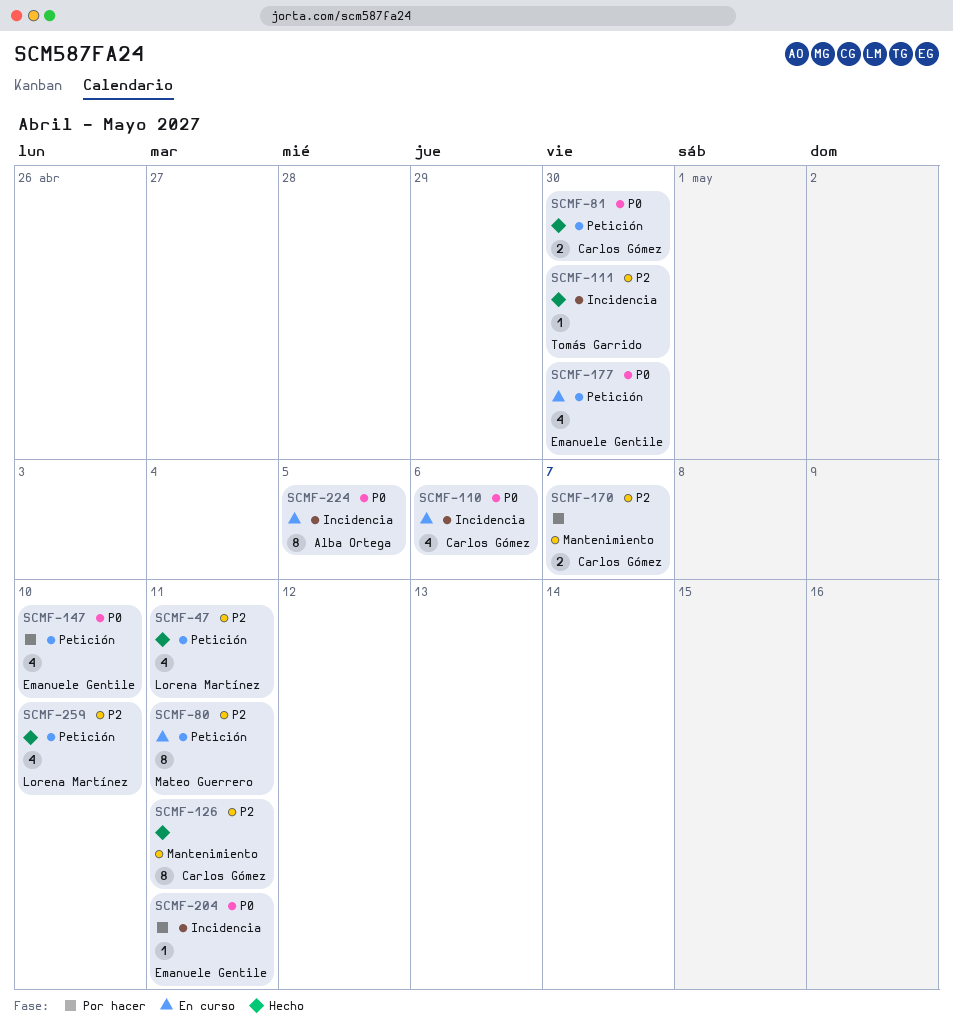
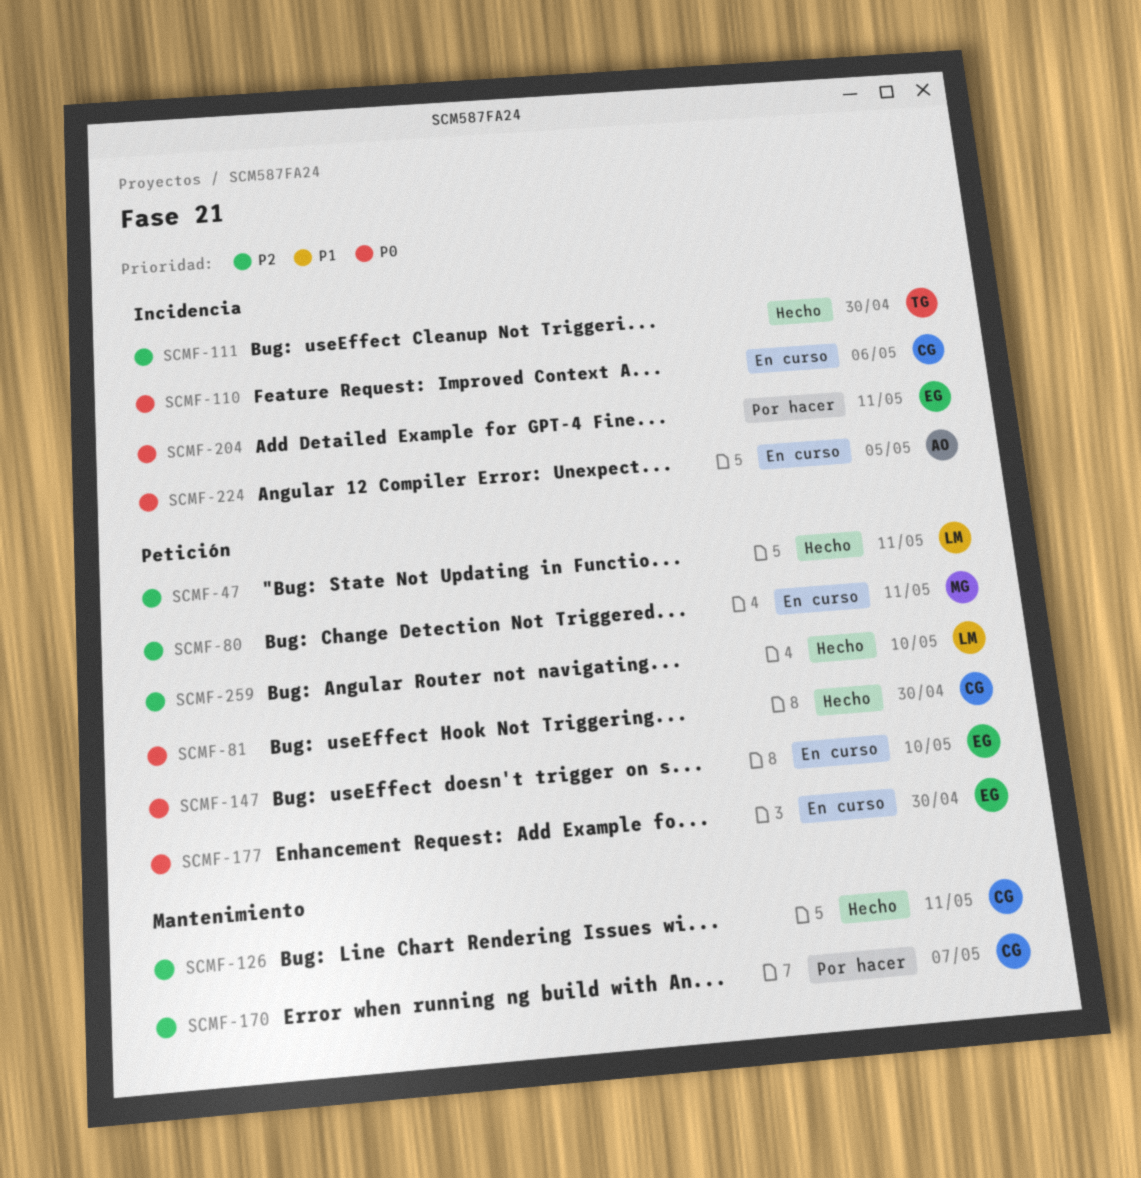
SCMF-147, status: Por hacer -> En curso

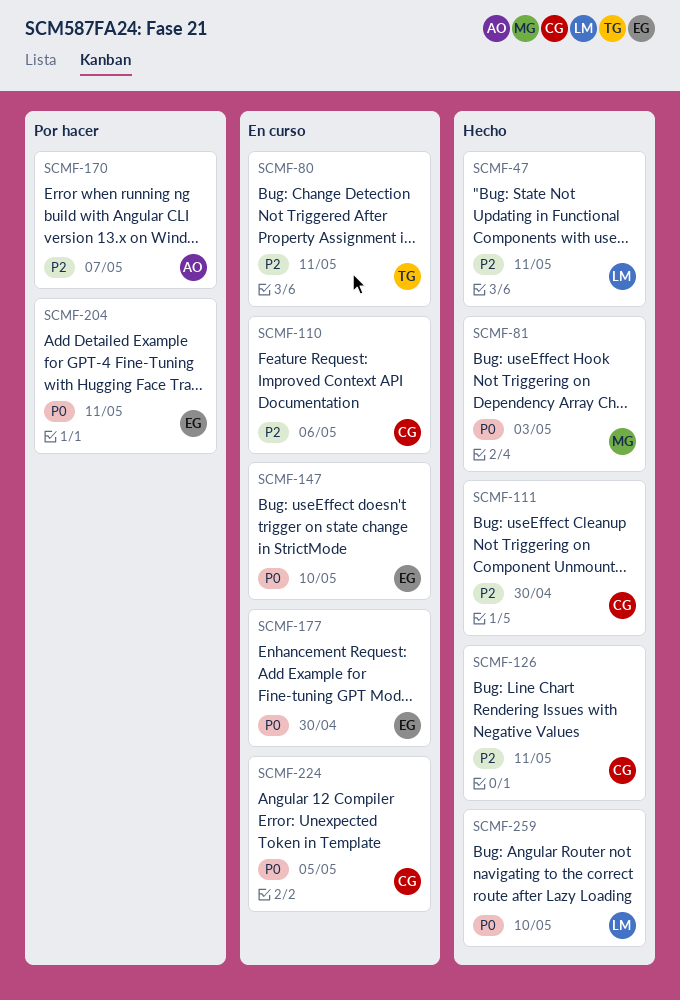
SCMF-80, owner: MG -> TG
SCMF-81, owner: CG -> MG
SCMF-81, due: Apr 30 -> May 3
SCMF-110, priority: P0 -> P2
SCMF-111, owner: TG -> CG
SCMF-170, owner: CG -> AO
SCMF-224, owner: AO -> CG
SCMF-259, priority: P2 -> P0

